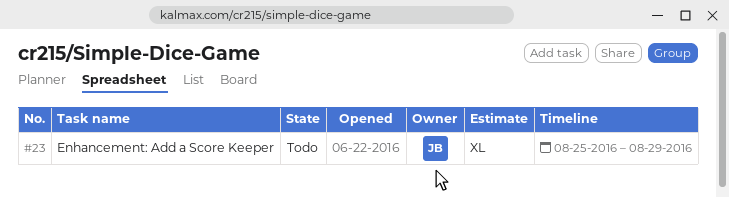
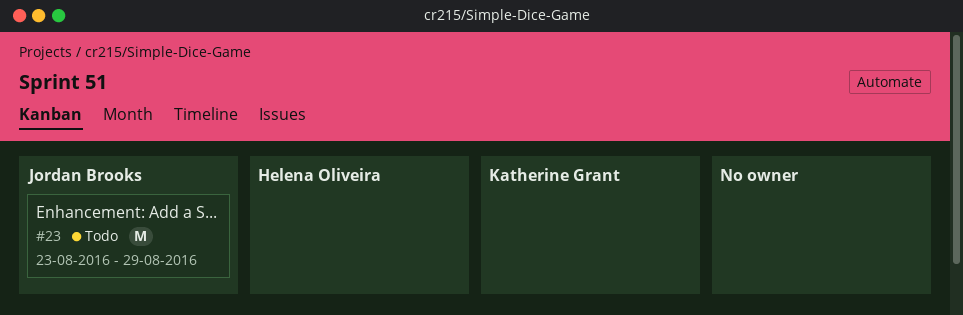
#23, estimate: XL -> M
#23, start: Aug 25 -> Aug 23

